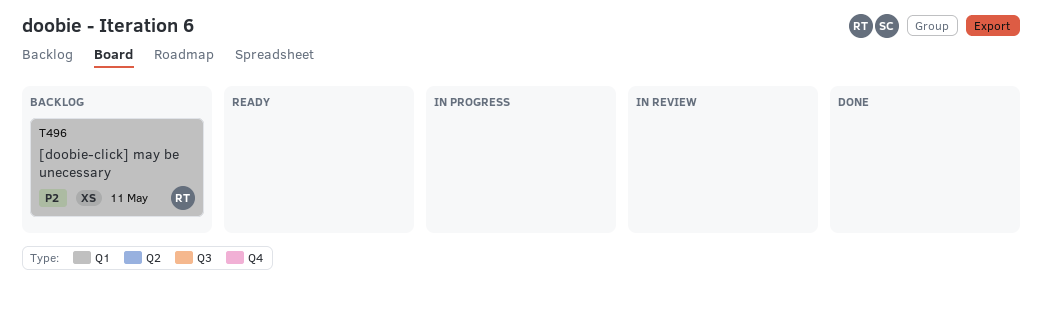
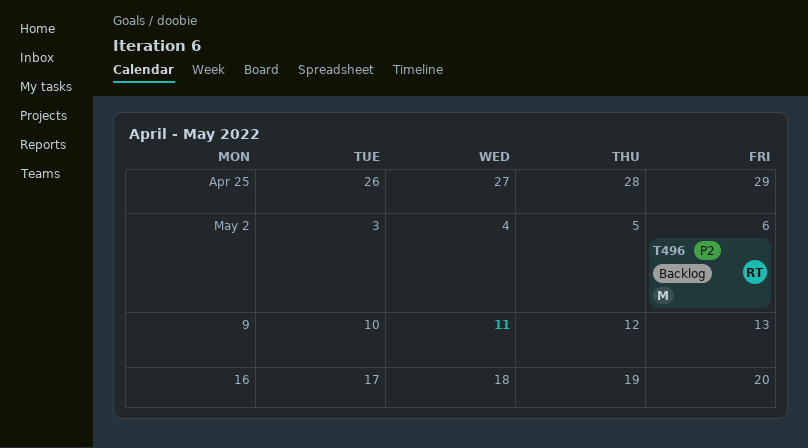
T496, estimate: XS -> M
T496, due: May 11 -> May 6

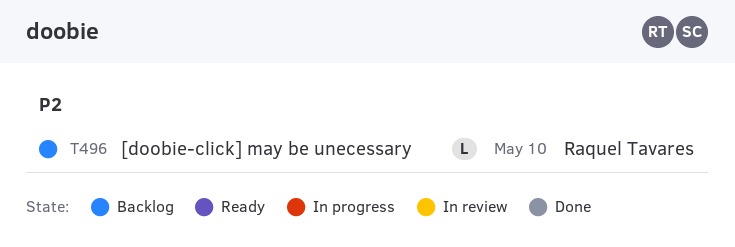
T496, estimate: M -> L
T496, due: May 6 -> May 10

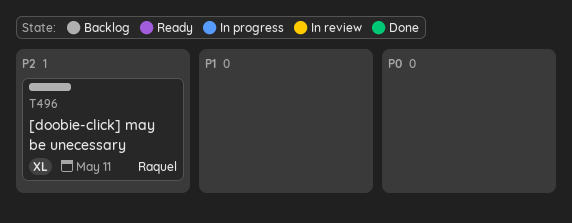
T496, estimate: L -> XL
T496, due: May 10 -> May 11

